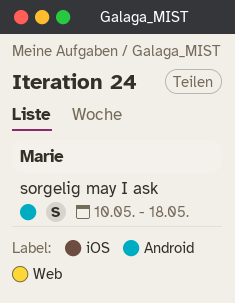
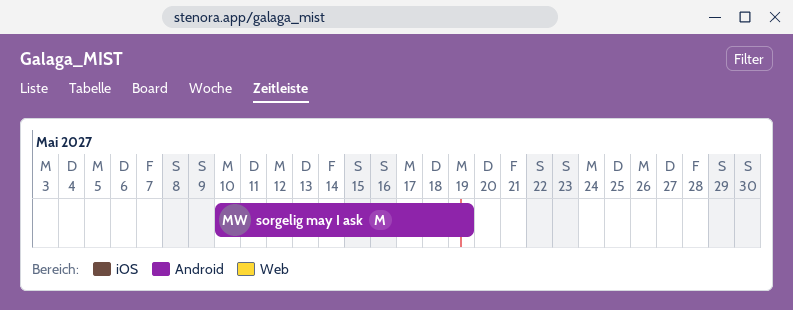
sorgelig may I ask, estimate: S -> M
sorgelig may I ask, due: May 18 -> May 19

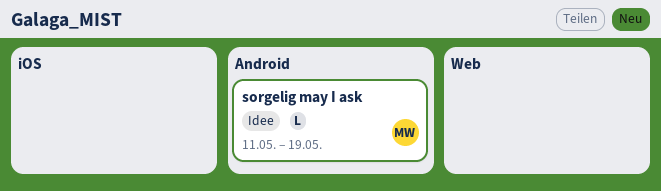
sorgelig may I ask, estimate: M -> L
sorgelig may I ask, start: May 10 -> May 11

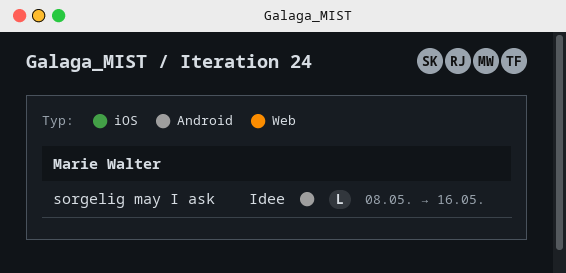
sorgelig may I ask, start: May 11 -> May 8
sorgelig may I ask, due: May 19 -> May 16

